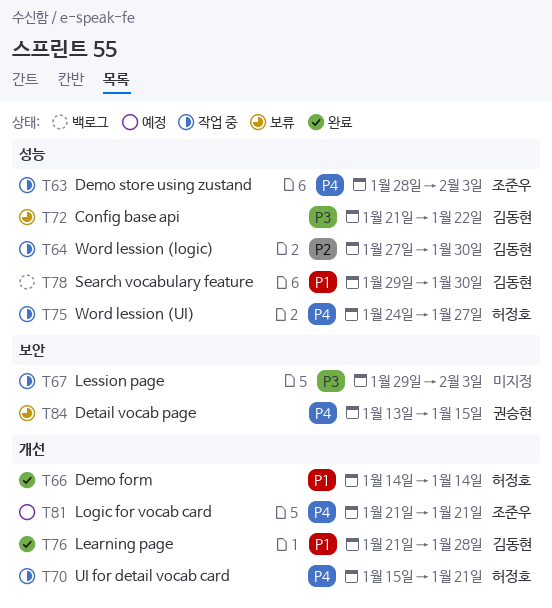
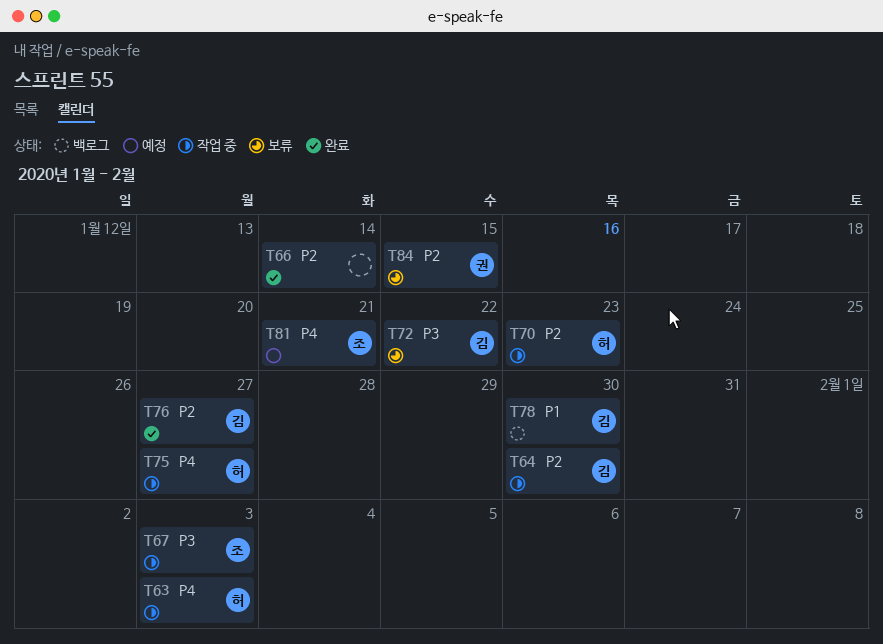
T63, owner: 조준우 -> 허정호
T66, owner: 허정호 -> none
T66, priority: P1 -> P2
T67, owner: none -> 조준우
T70, priority: P4 -> P2
T70, due: Jan 21 -> Jan 23
T76, priority: P1 -> P2
T76, due: Jan 28 -> Jan 27
T84, priority: P4 -> P2

